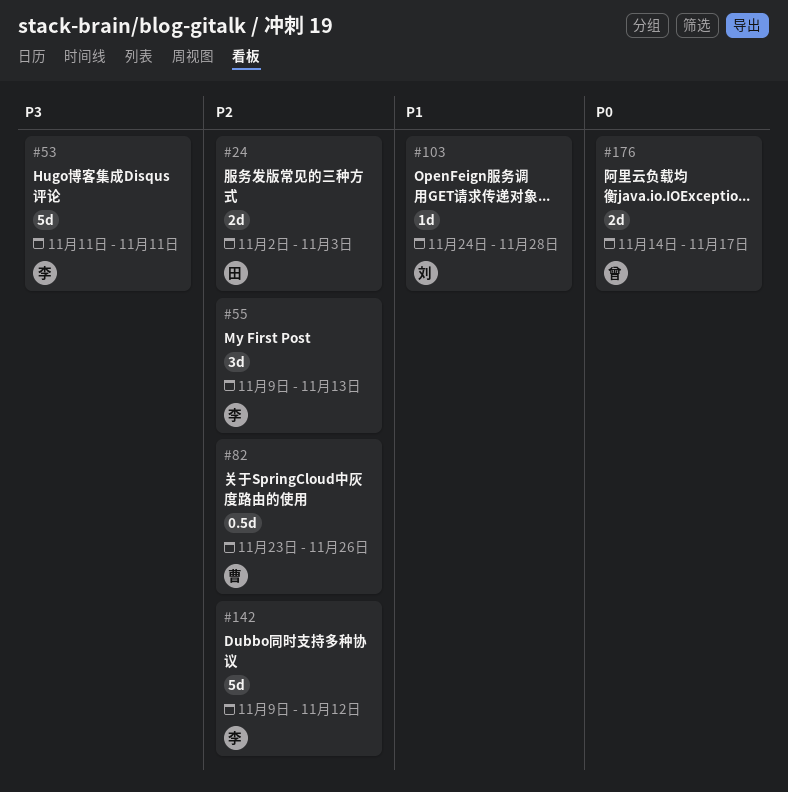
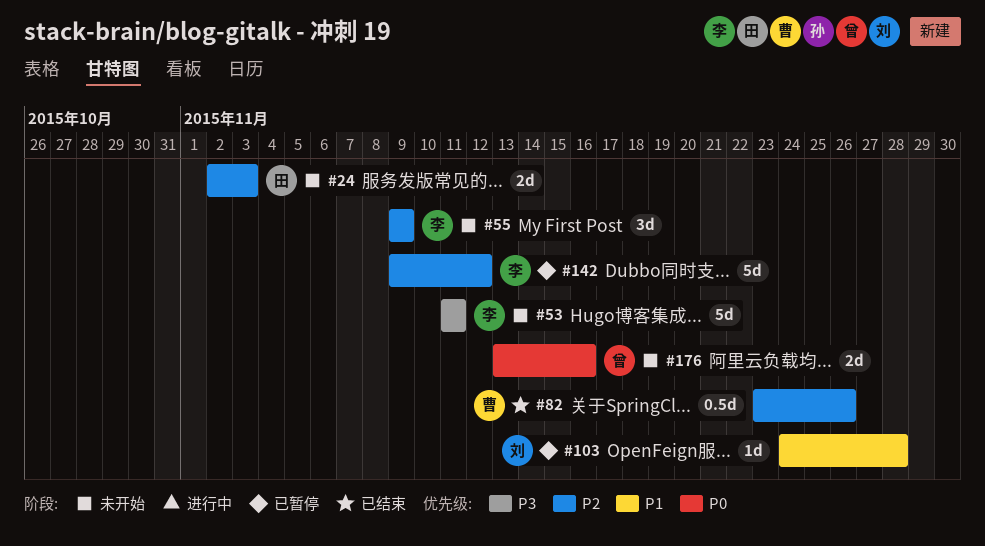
#55, due: Nov 13 -> Nov 9
#176, start: Nov 14 -> Nov 13
#176, due: Nov 17 -> Nov 16

